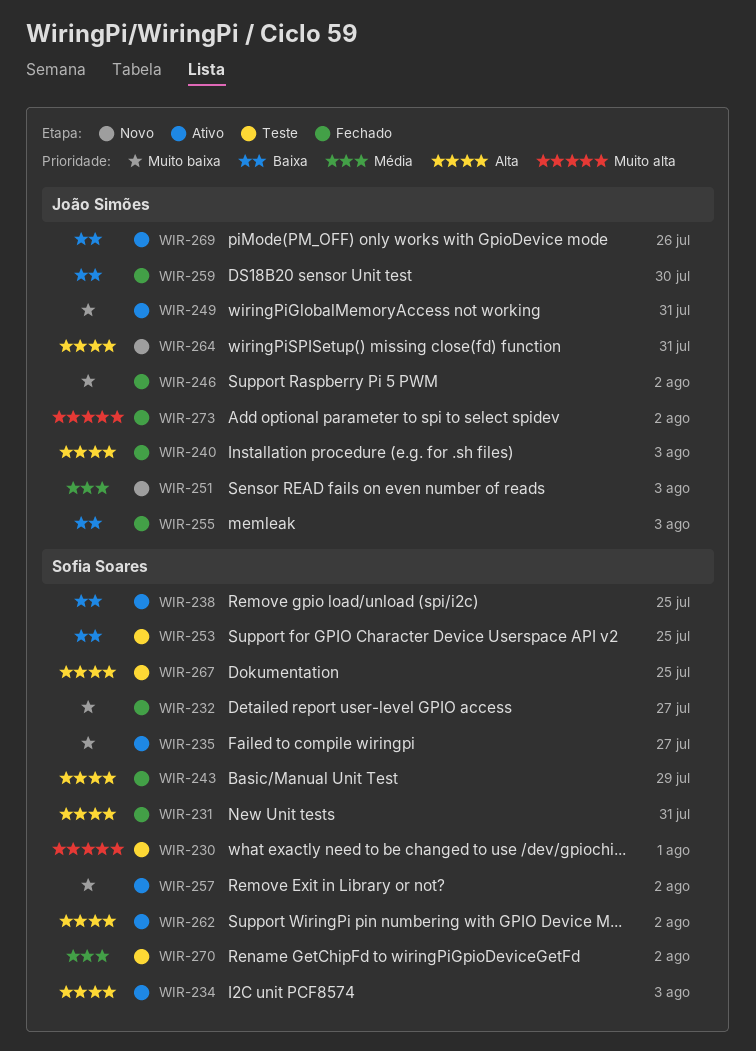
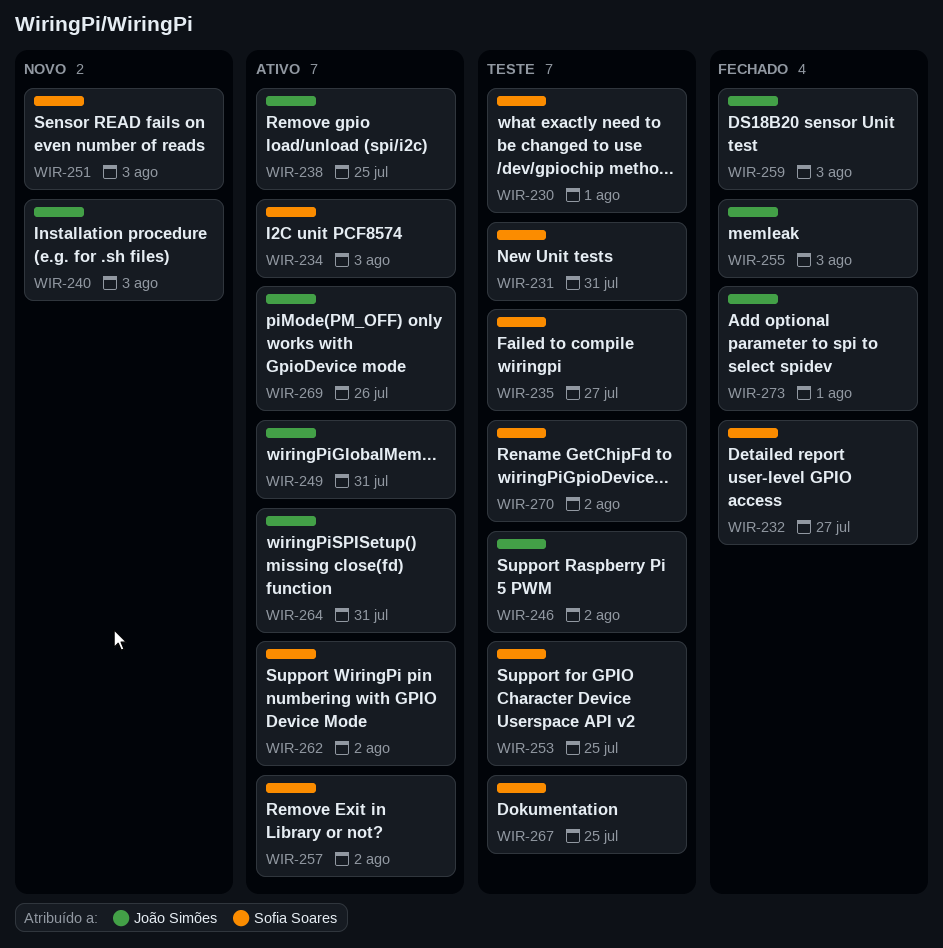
WIR-231, status: Fechado -> Teste
WIR-235, status: Ativo -> Teste
WIR-238, owner: Sofia Soares -> João Simões
WIR-240, status: Fechado -> Novo
WIR-243: present -> none
WIR-246, status: Fechado -> Teste
WIR-251, owner: João Simões -> Sofia Soares
WIR-259, due: Jul 30 -> Aug 3
WIR-264, status: Novo -> Ativo
WIR-273, due: Aug 2 -> Aug 1

